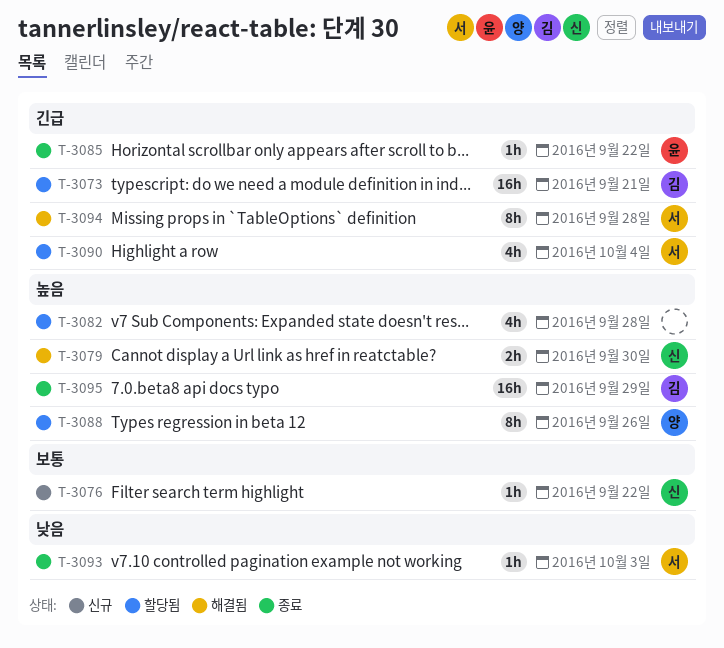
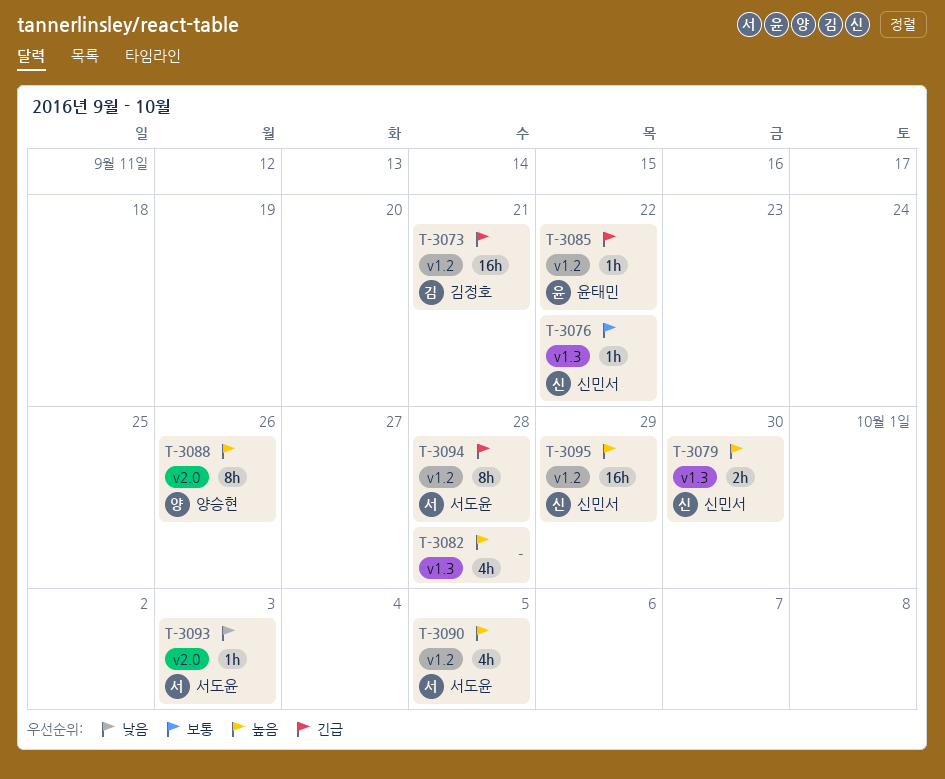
T-3090, priority: 긴급 -> 높음
T-3090, due: Oct 4 -> Oct 5
T-3095, owner: 김정호 -> 신민서

